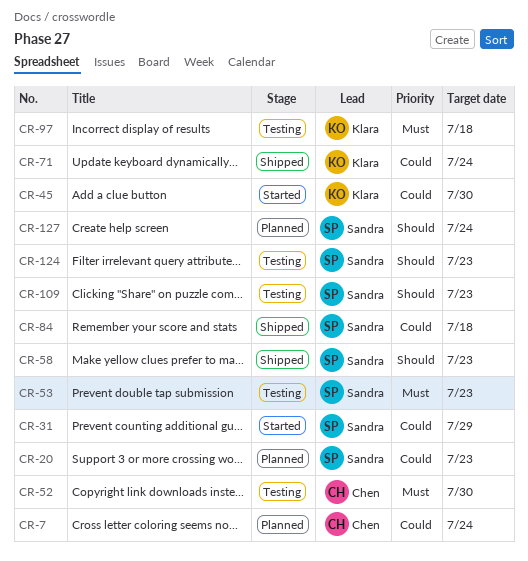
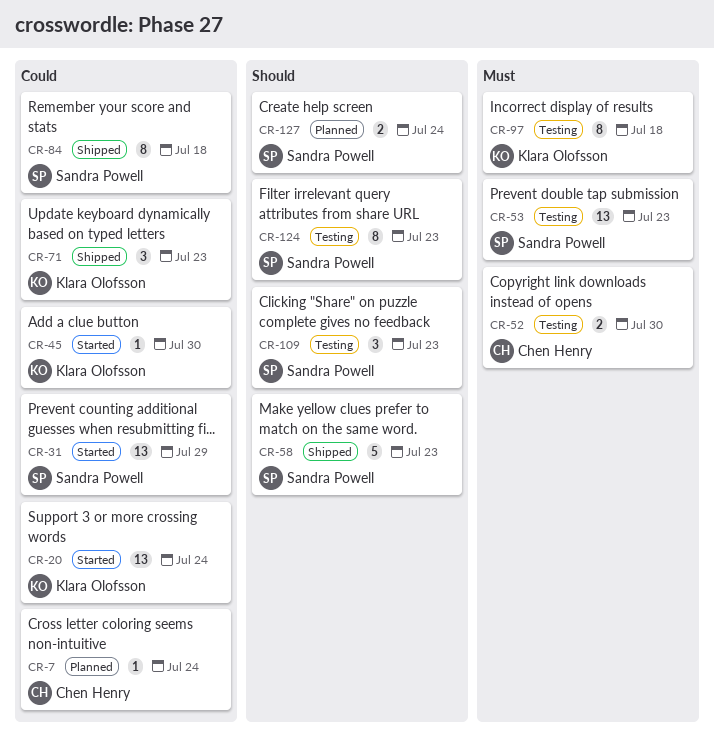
CR-20, status: Planned -> Started
CR-20, owner: Sandra Powell -> Klara Olofsson
CR-20, due: Jul 23 -> Jul 24
CR-71, due: Jul 24 -> Jul 23

